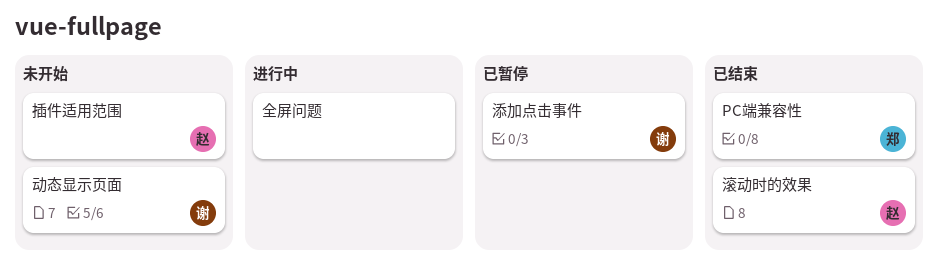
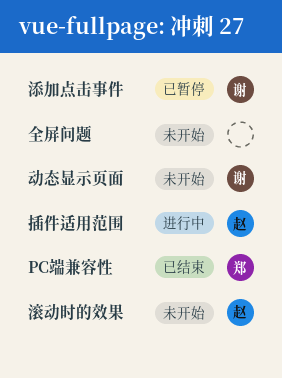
全屏问题, status: 进行中 -> 未开始
插件适用范围, status: 未开始 -> 进行中
滚动时的效果, status: 已结束 -> 未开始

